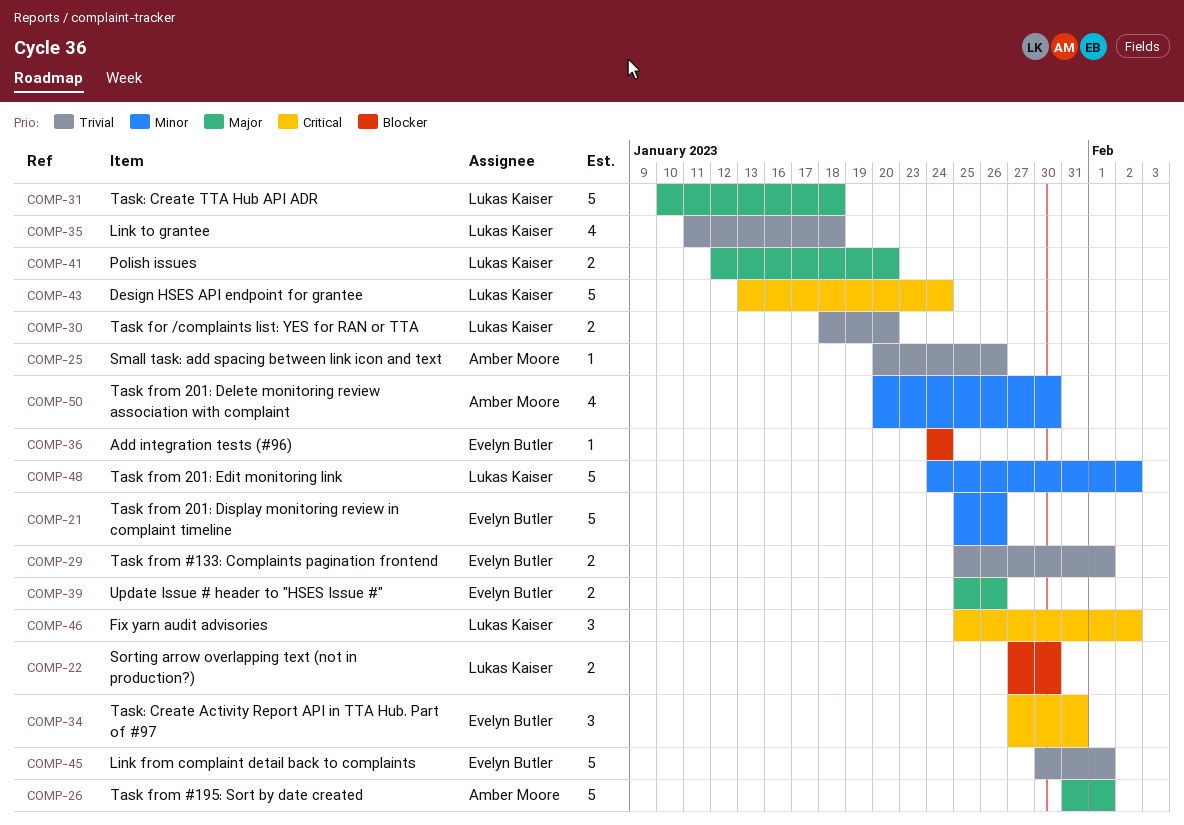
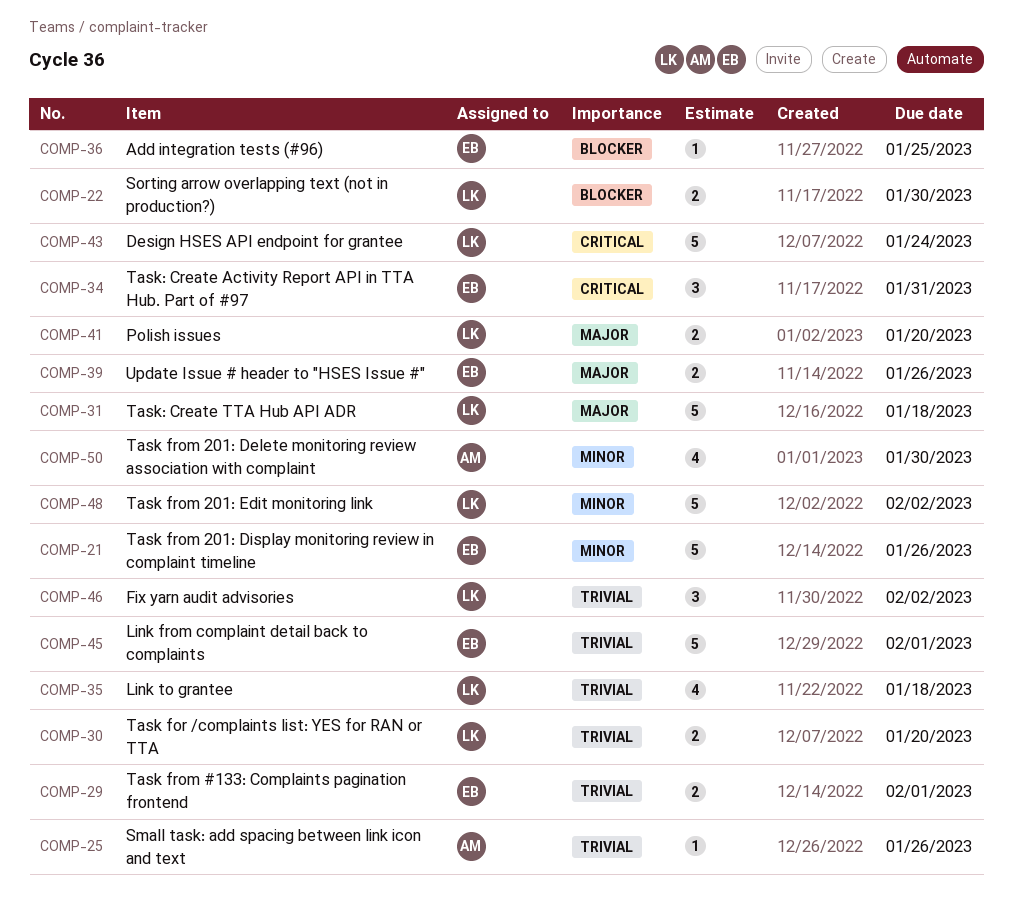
COMP-26: present -> none
COMP-36, due: Jan 24 -> Jan 25
COMP-46, priority: Critical -> Trivial

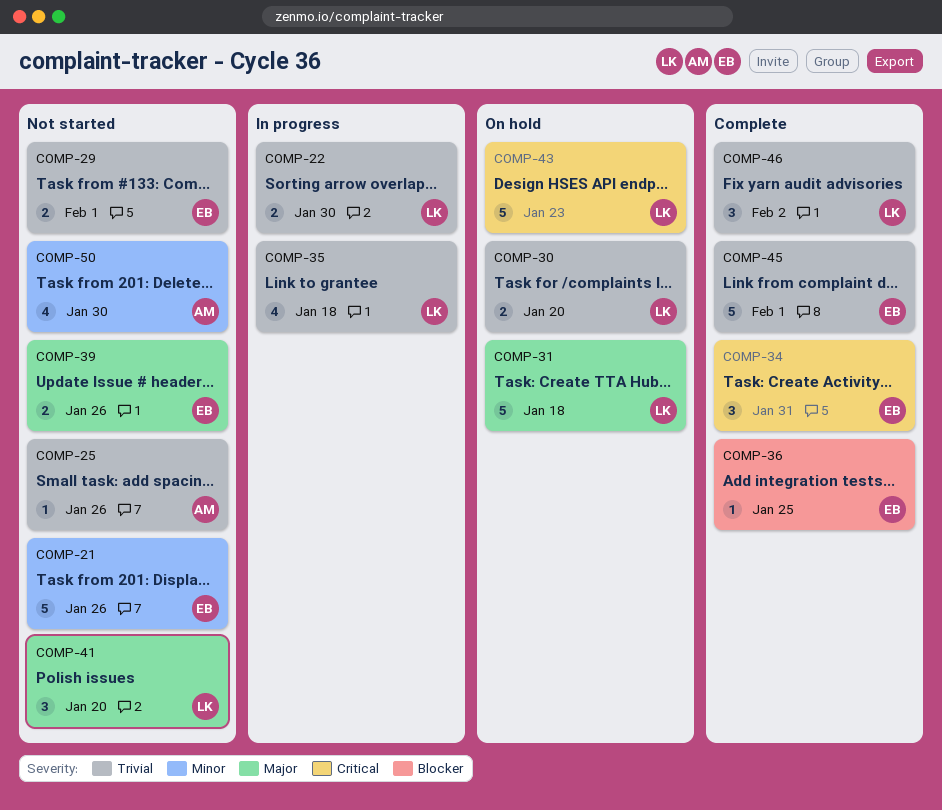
COMP-22, priority: Blocker -> Trivial
COMP-41, estimate: 2 -> 3
COMP-43, due: Jan 24 -> Jan 23
COMP-48: present -> none

